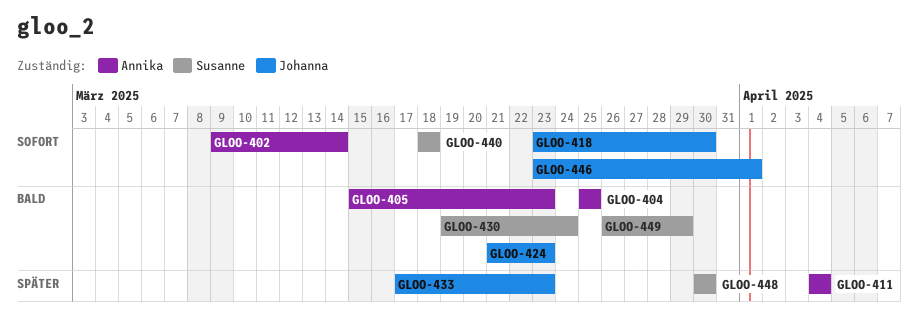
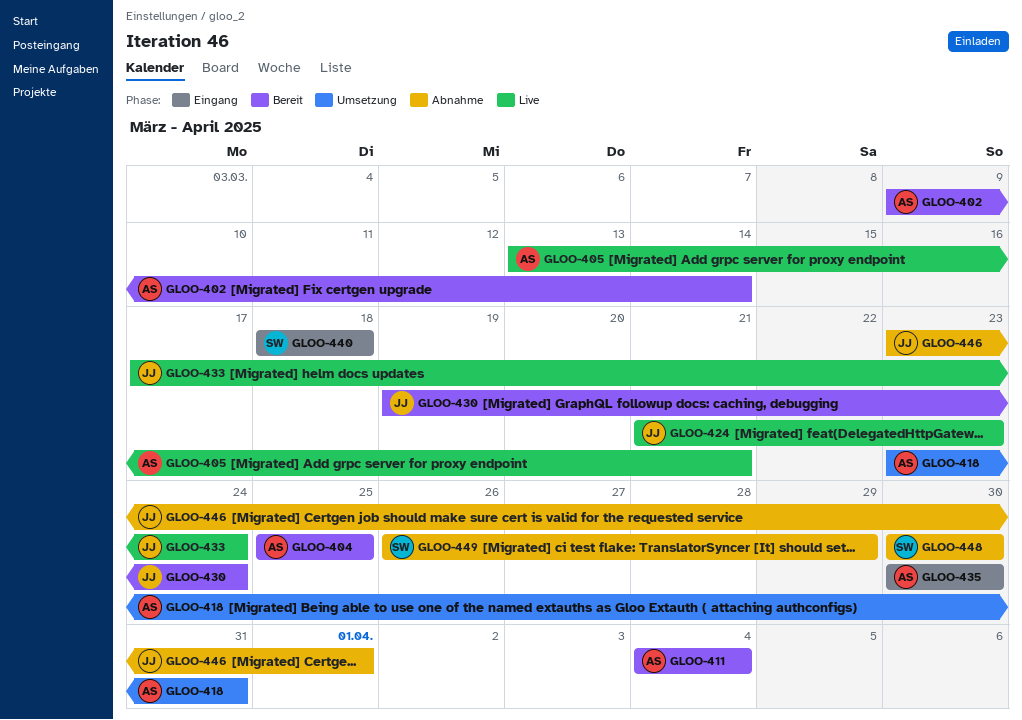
GLOO-405, start: Mar 15 -> Mar 13
GLOO-405, due: Mar 23 -> Mar 21
GLOO-418, owner: Johanna -> Annika
GLOO-418, due: Mar 30 -> Mar 31
GLOO-430, owner: Susanne -> Johanna
GLOO-433, due: Mar 23 -> Mar 24
GLOO-435: none -> present

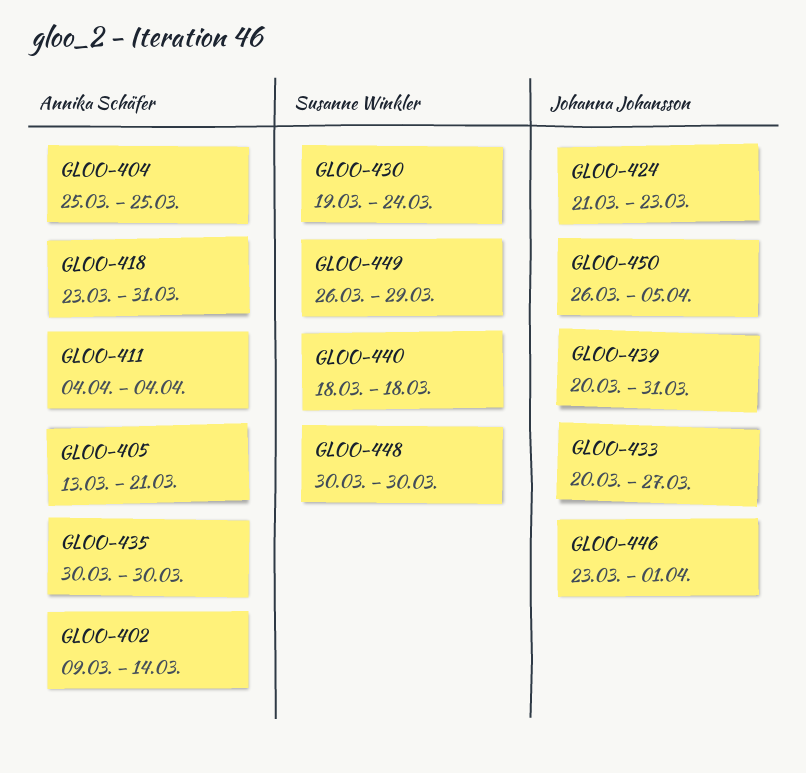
GLOO-430, owner: Johanna Johansson -> Susanne Winkler
GLOO-433, start: Mar 17 -> Mar 20
GLOO-433, due: Mar 24 -> Mar 27
GLOO-439: none -> present
GLOO-450: none -> present

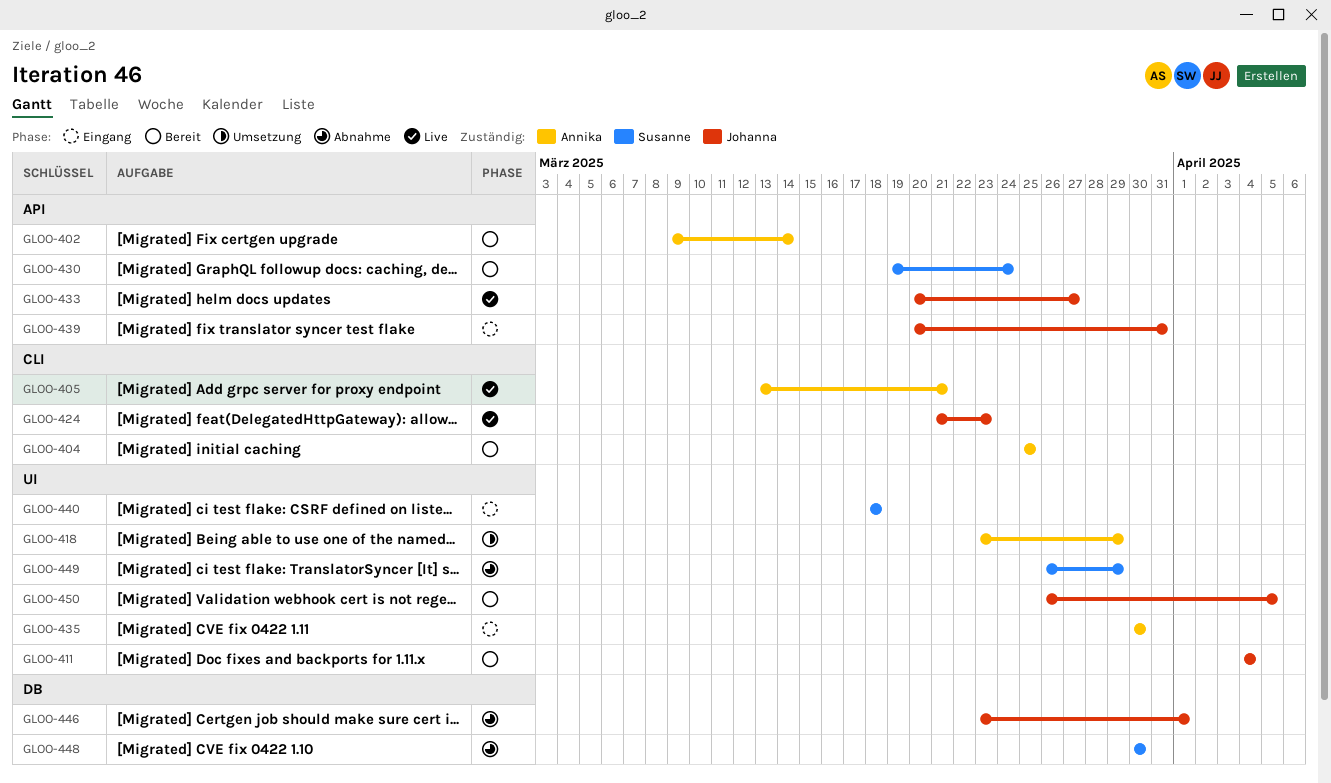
GLOO-411, owner: Annika Schäfer -> Johanna Johansson
GLOO-418, due: Mar 31 -> Mar 29

